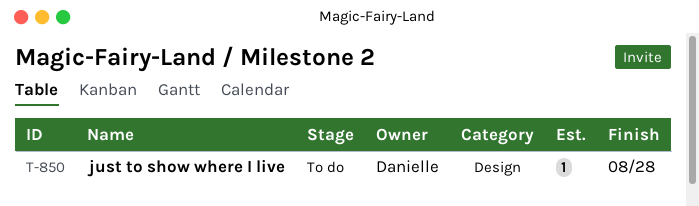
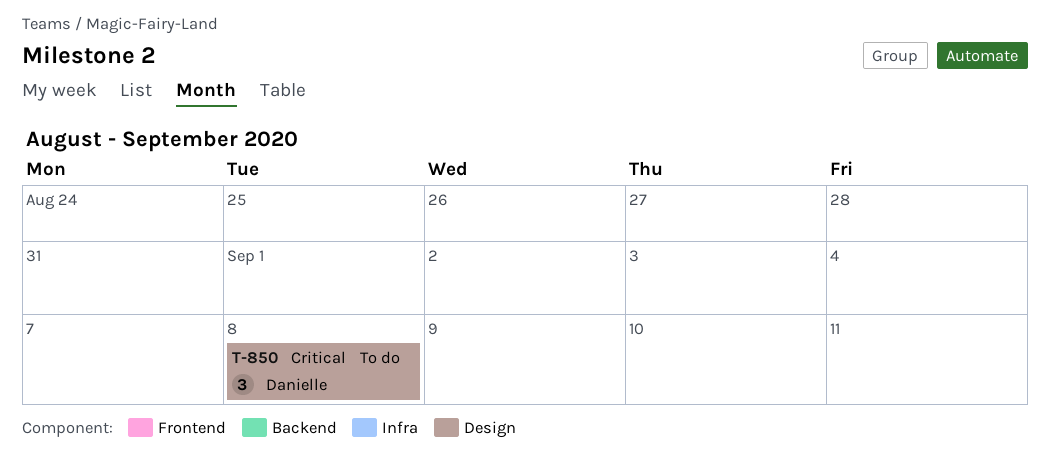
T-850, estimate: 1 -> 3
T-850, due: Aug 28 -> Sep 8

